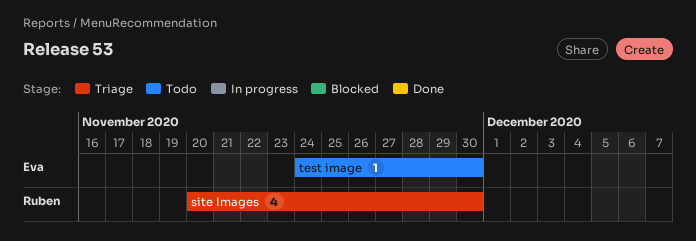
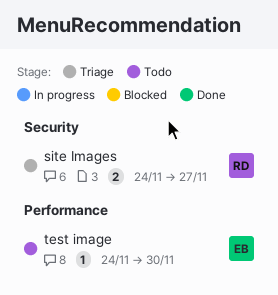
site Images, estimate: 4 -> 2
site Images, start: Nov 20 -> Nov 24
site Images, due: Nov 30 -> Nov 27

